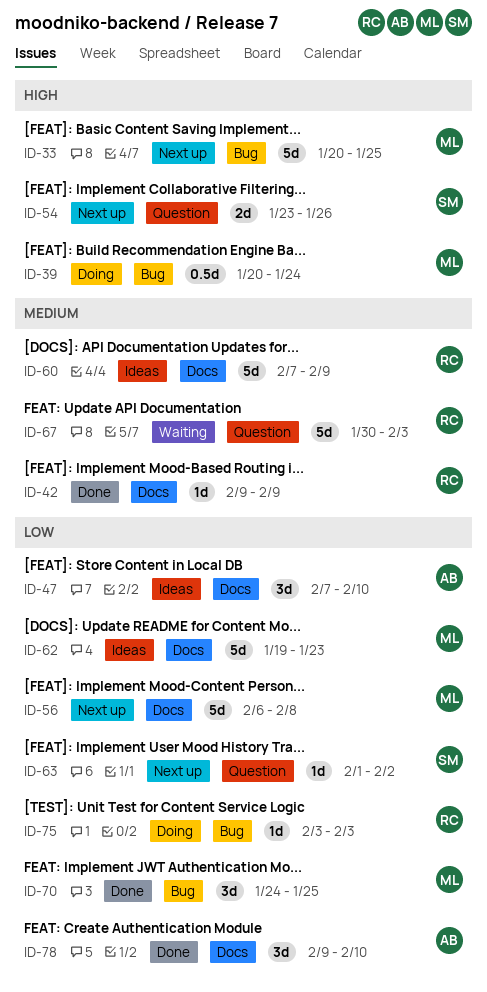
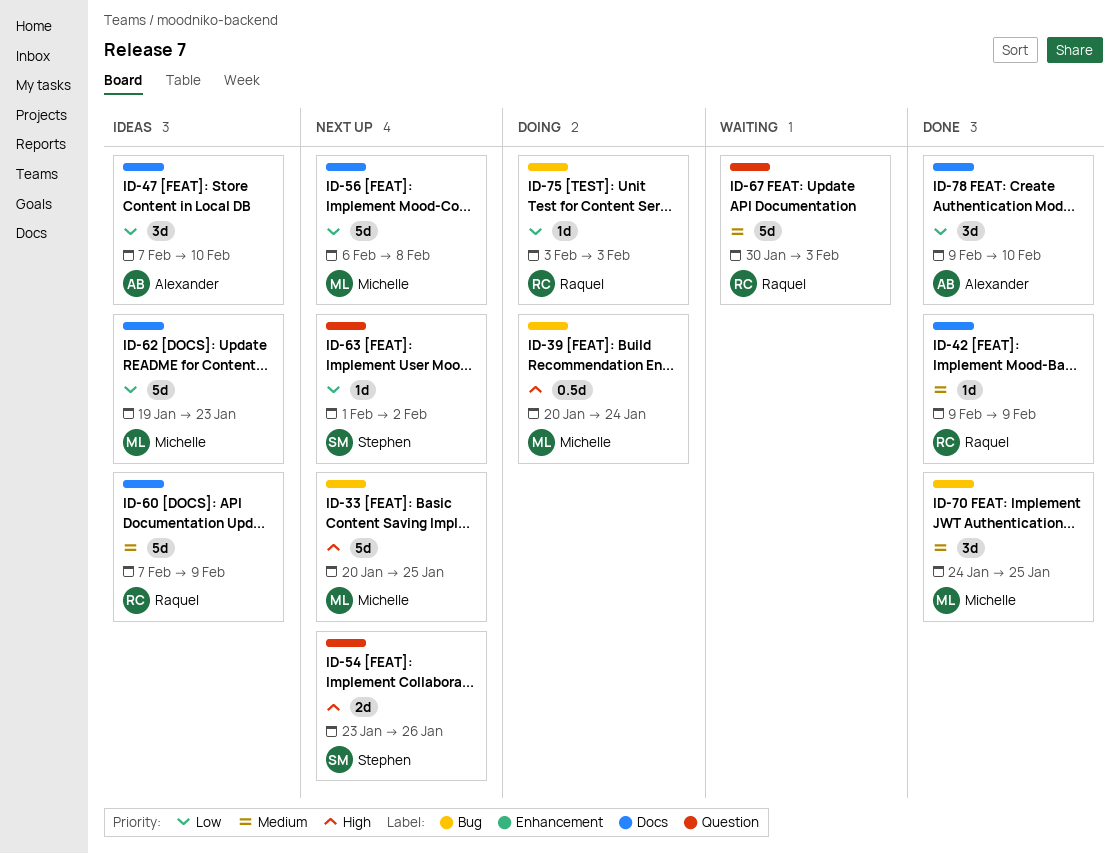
ID-70, priority: Low -> Medium

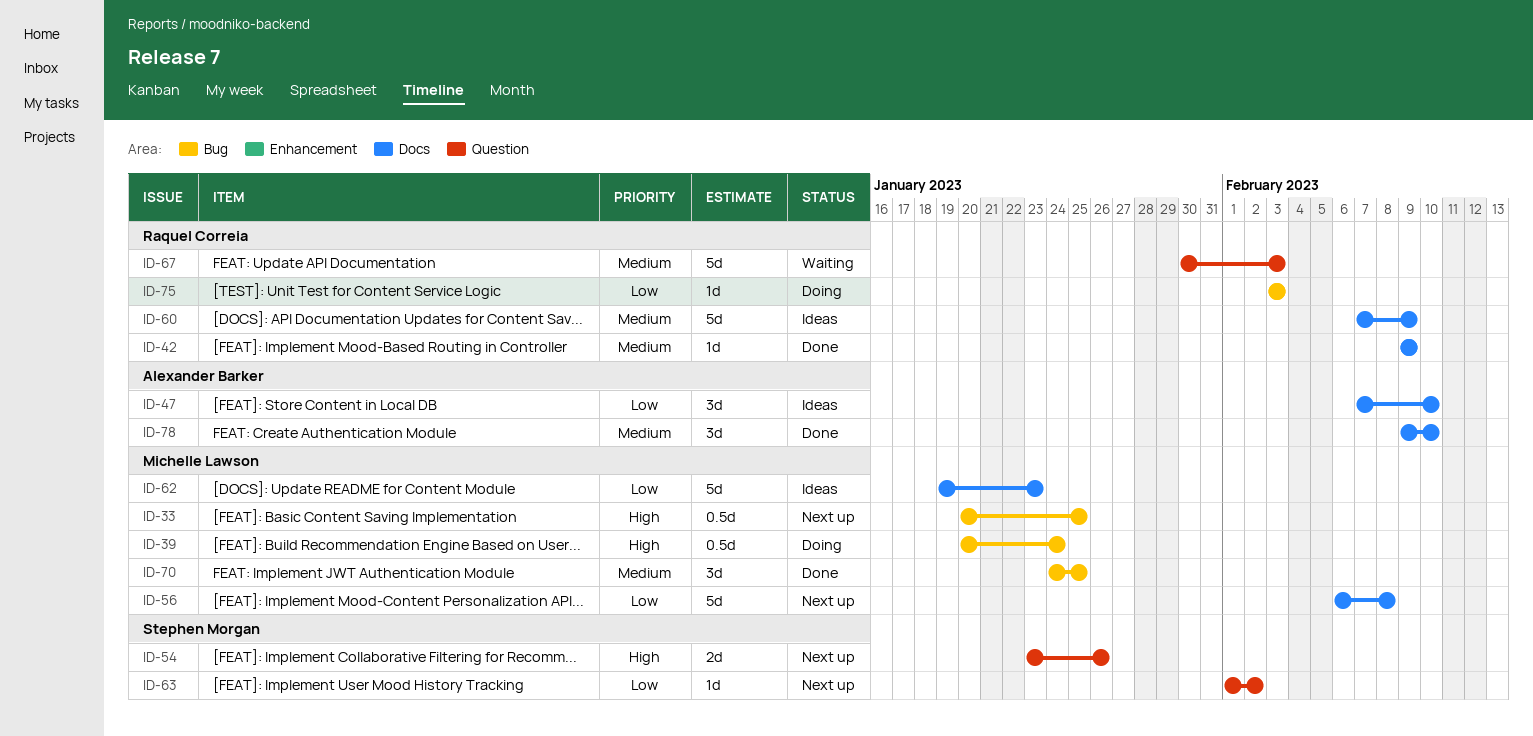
ID-33, estimate: 5d -> 0.5d
ID-78, priority: Low -> Medium

